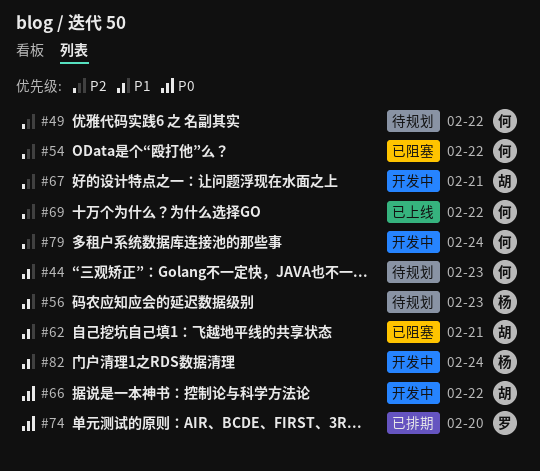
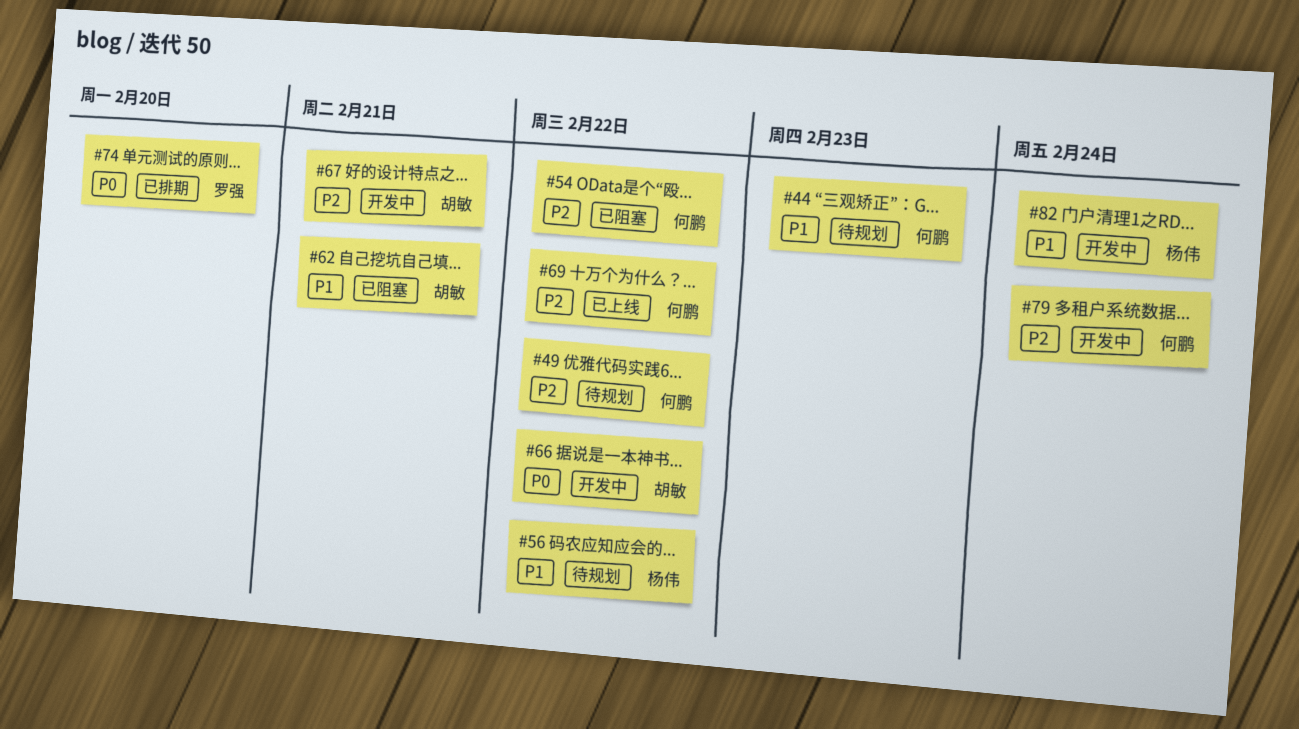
#56, due: Feb 23 -> Feb 22

